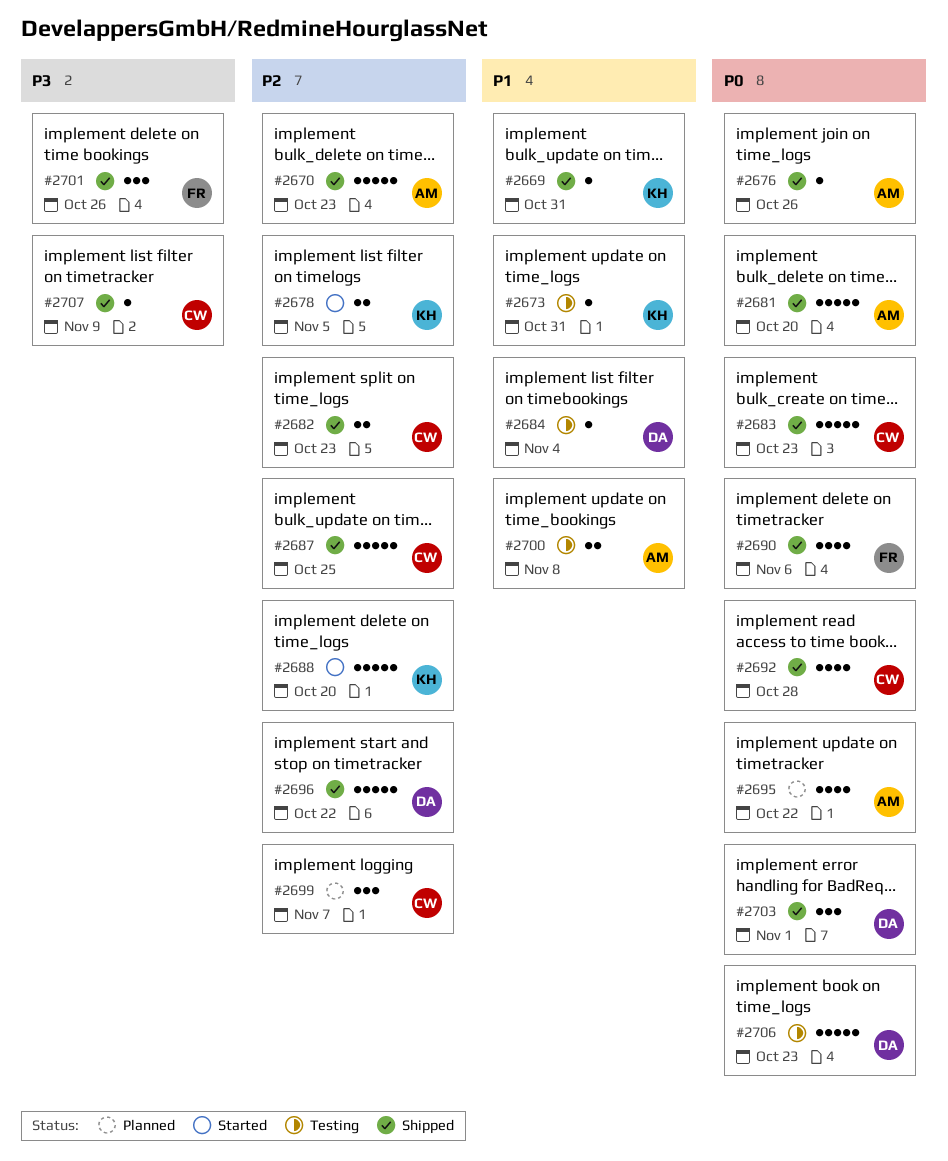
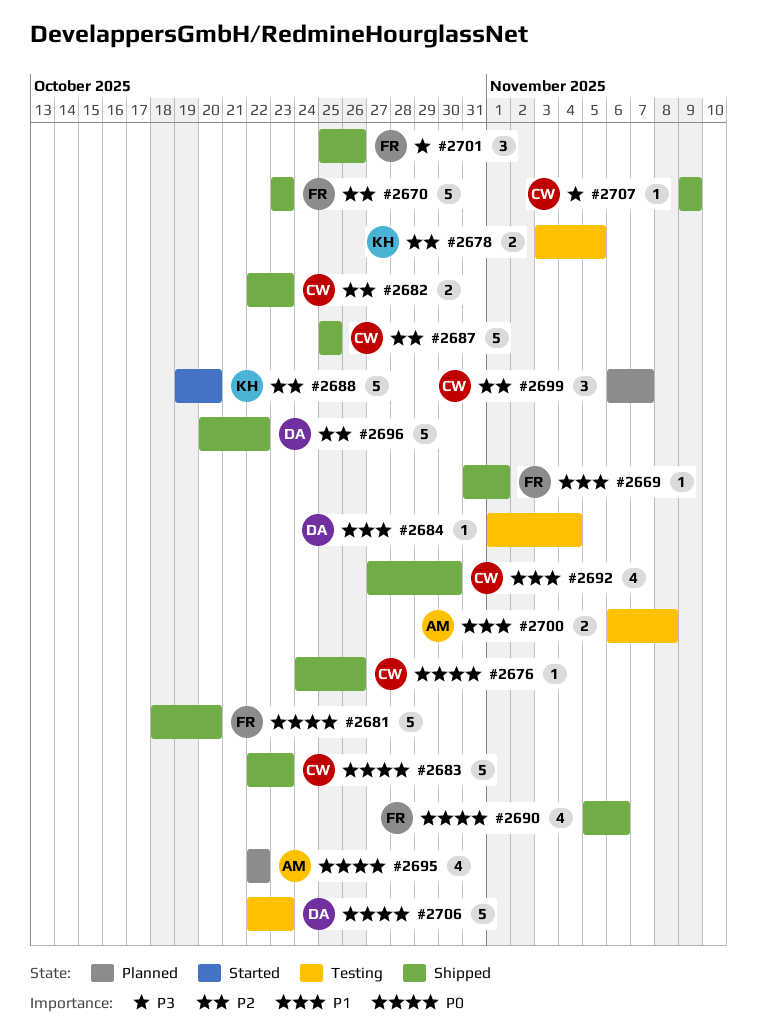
#2669, owner: KH -> FR
#2669, due: Oct 31 -> Nov 1
#2670, owner: AM -> FR
#2673: present -> none
#2676, owner: AM -> CW
#2678, status: Started -> Testing
#2681, owner: AM -> FR
#2692, priority: P0 -> P1
#2692, due: Oct 28 -> Oct 30
#2703: present -> none

